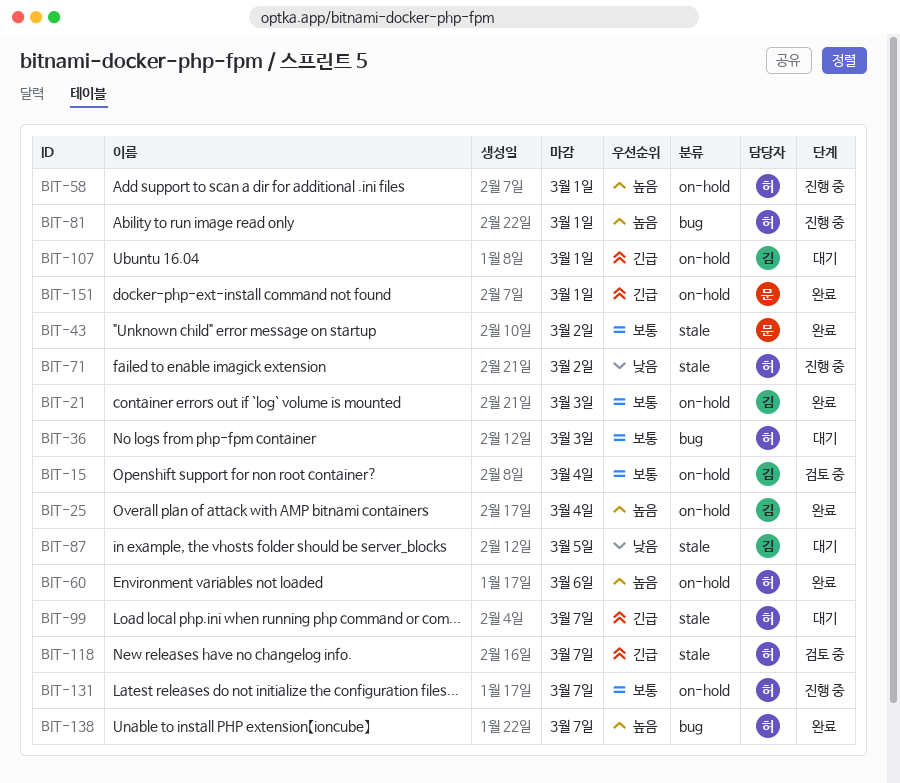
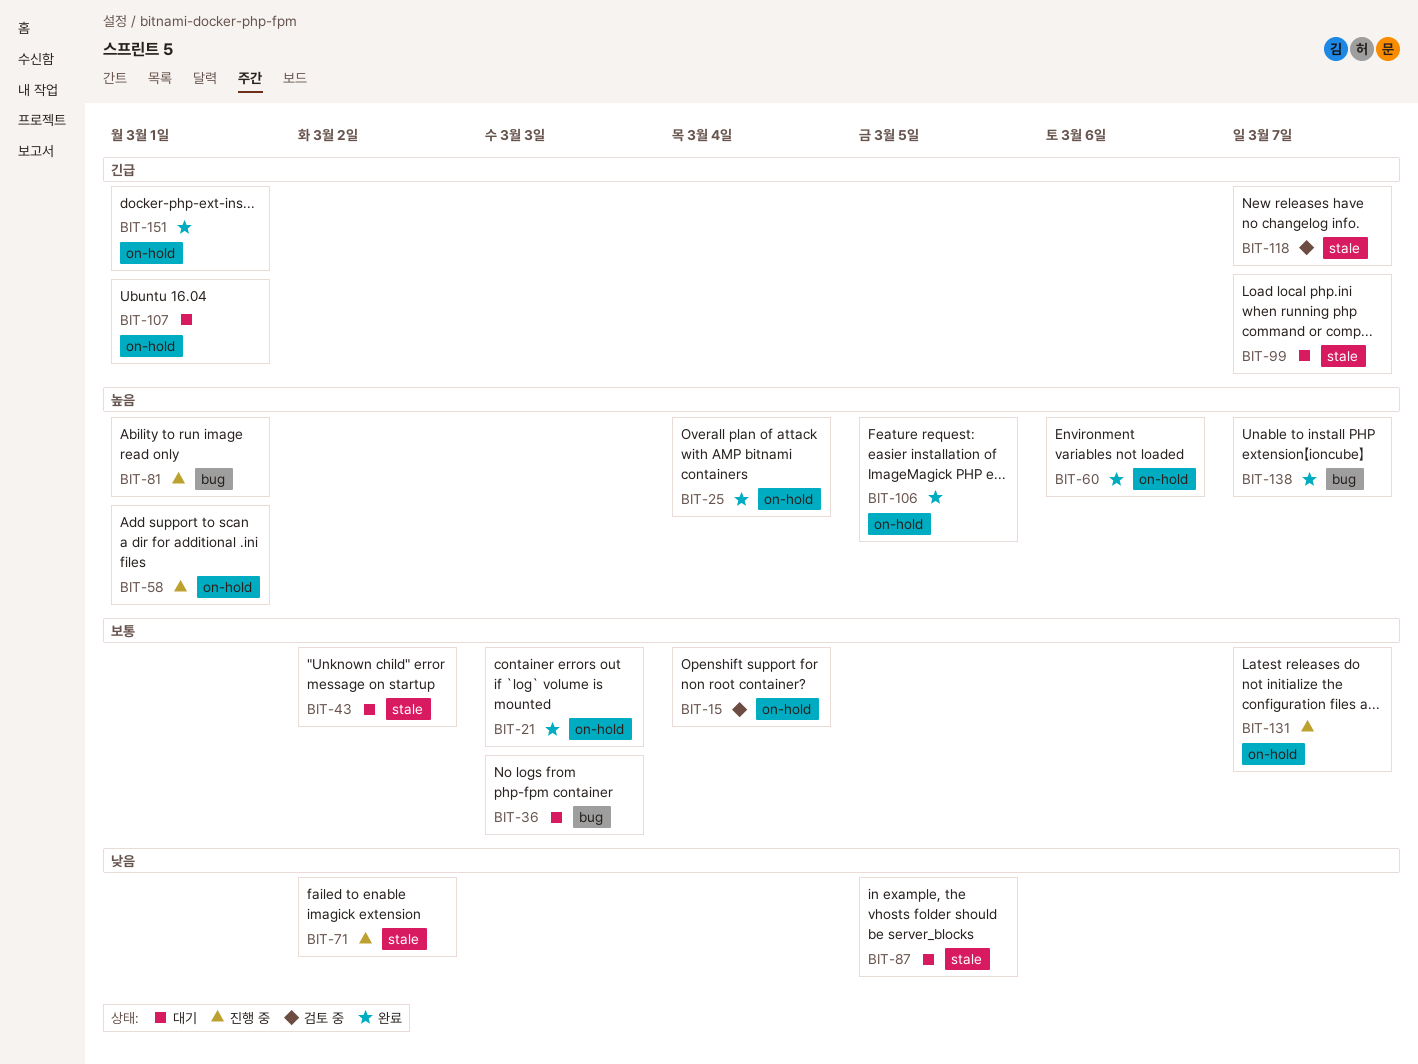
BIT-43, status: 완료 -> 대기
BIT-106: none -> present

